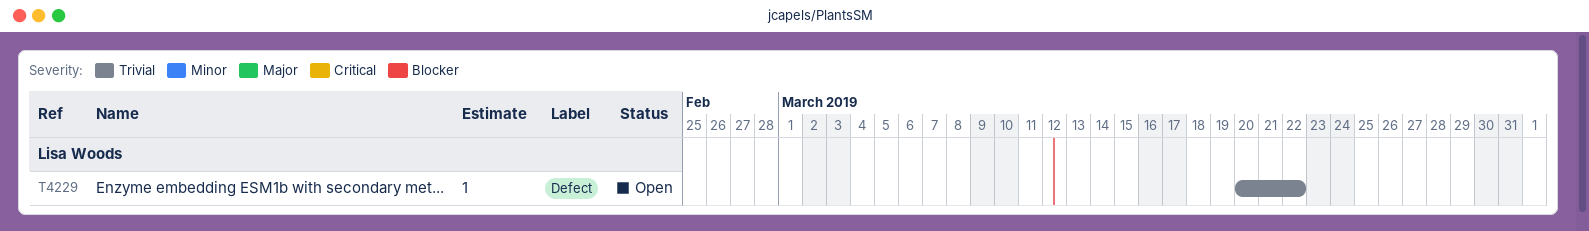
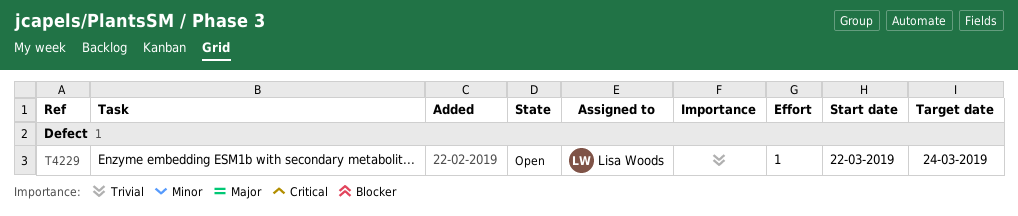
T4229, start: Mar 20 -> Mar 22
T4229, due: Mar 22 -> Mar 24

